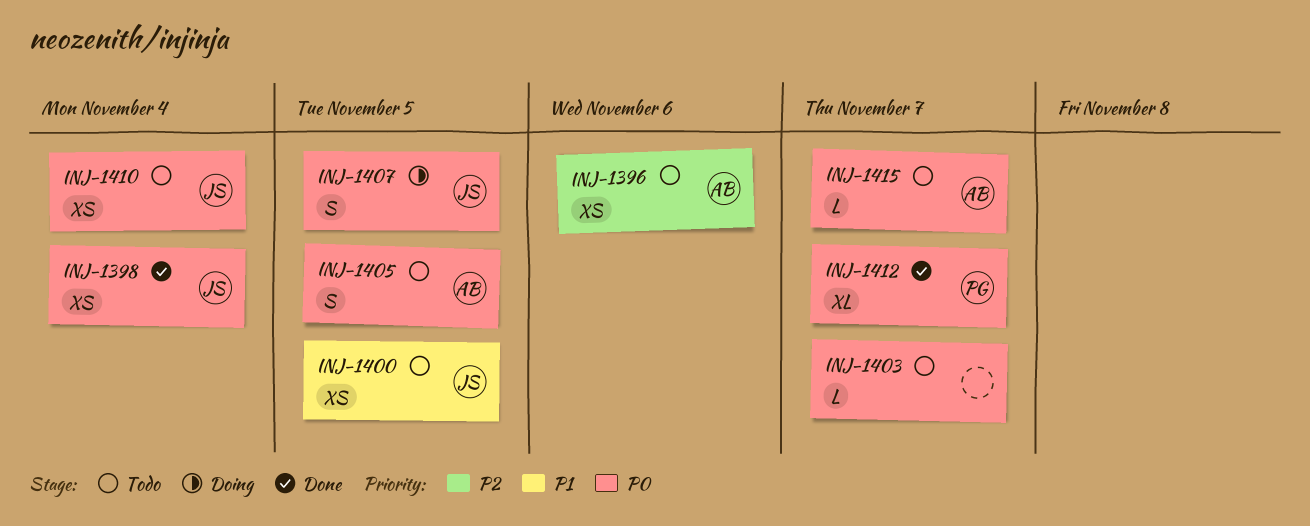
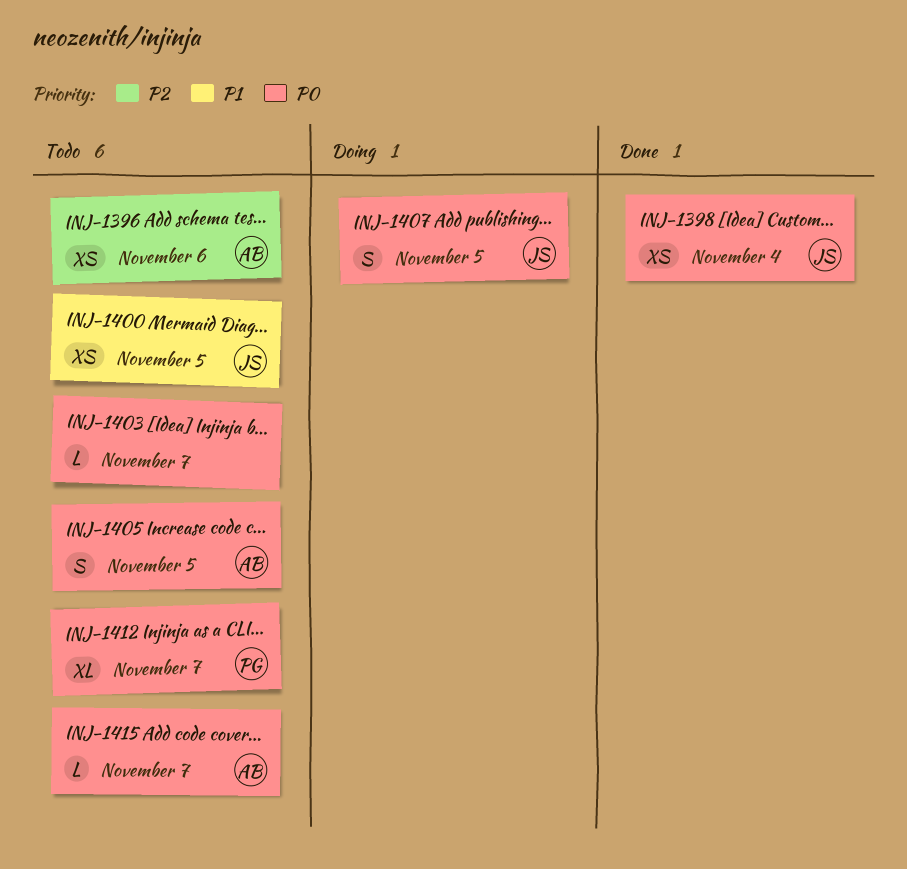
INJ-1410: present -> none
INJ-1412, status: Done -> Todo

